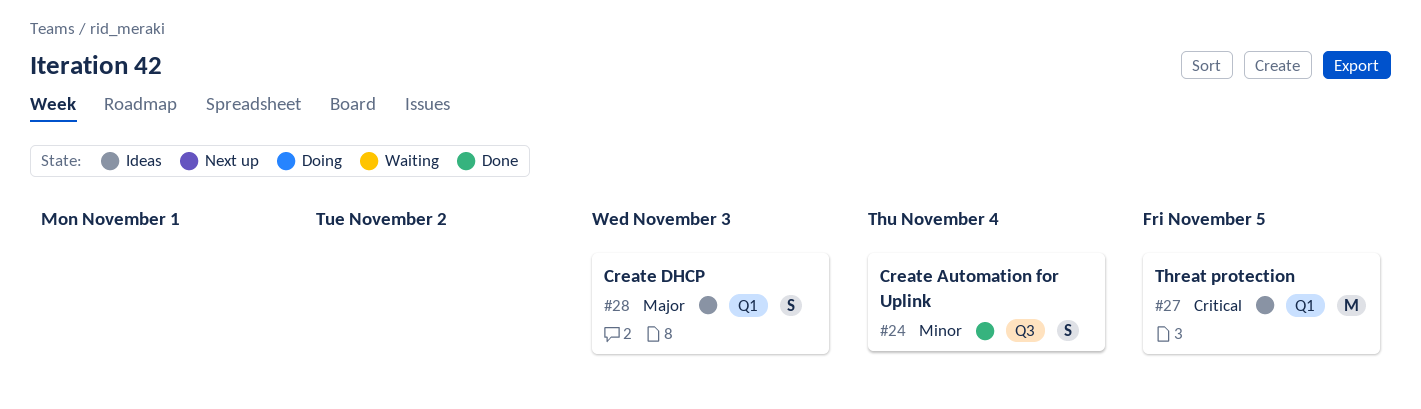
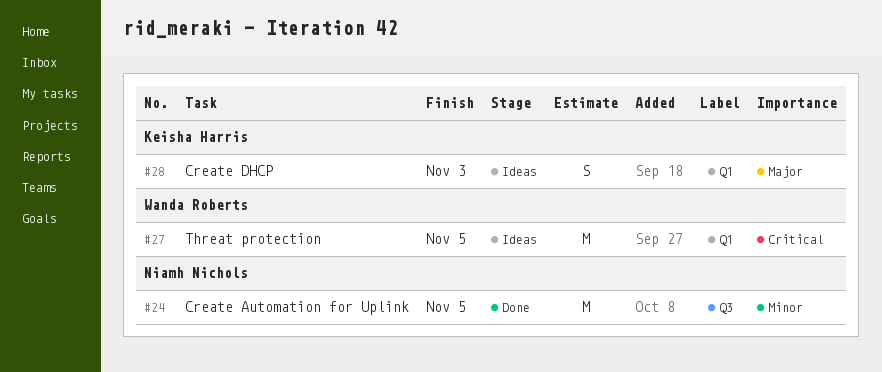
#24, estimate: S -> M
#24, due: Nov 4 -> Nov 5

